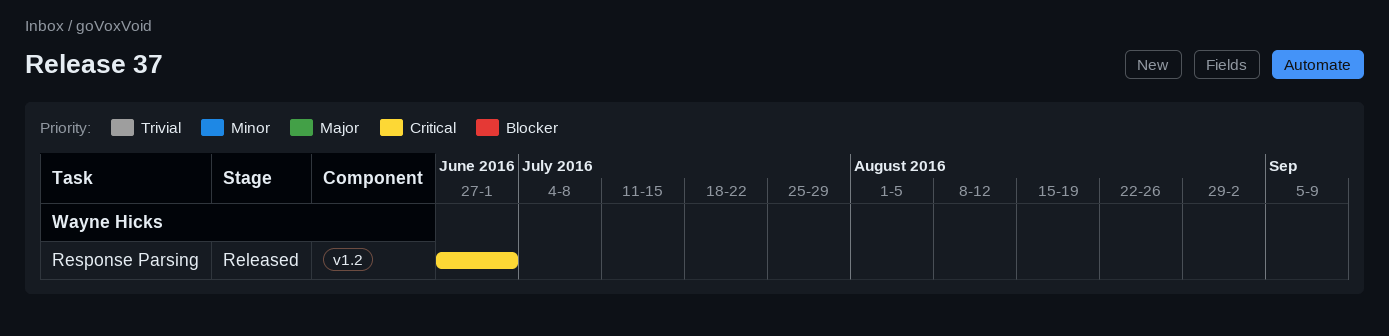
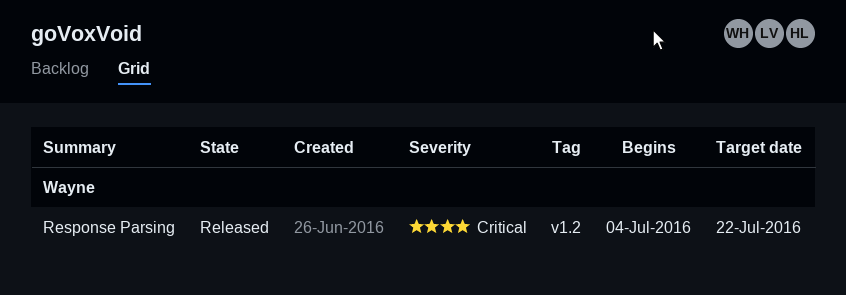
Response Parsing, start: Jun 27 -> Jul 4
Response Parsing, due: Jul 1 -> Jul 22

